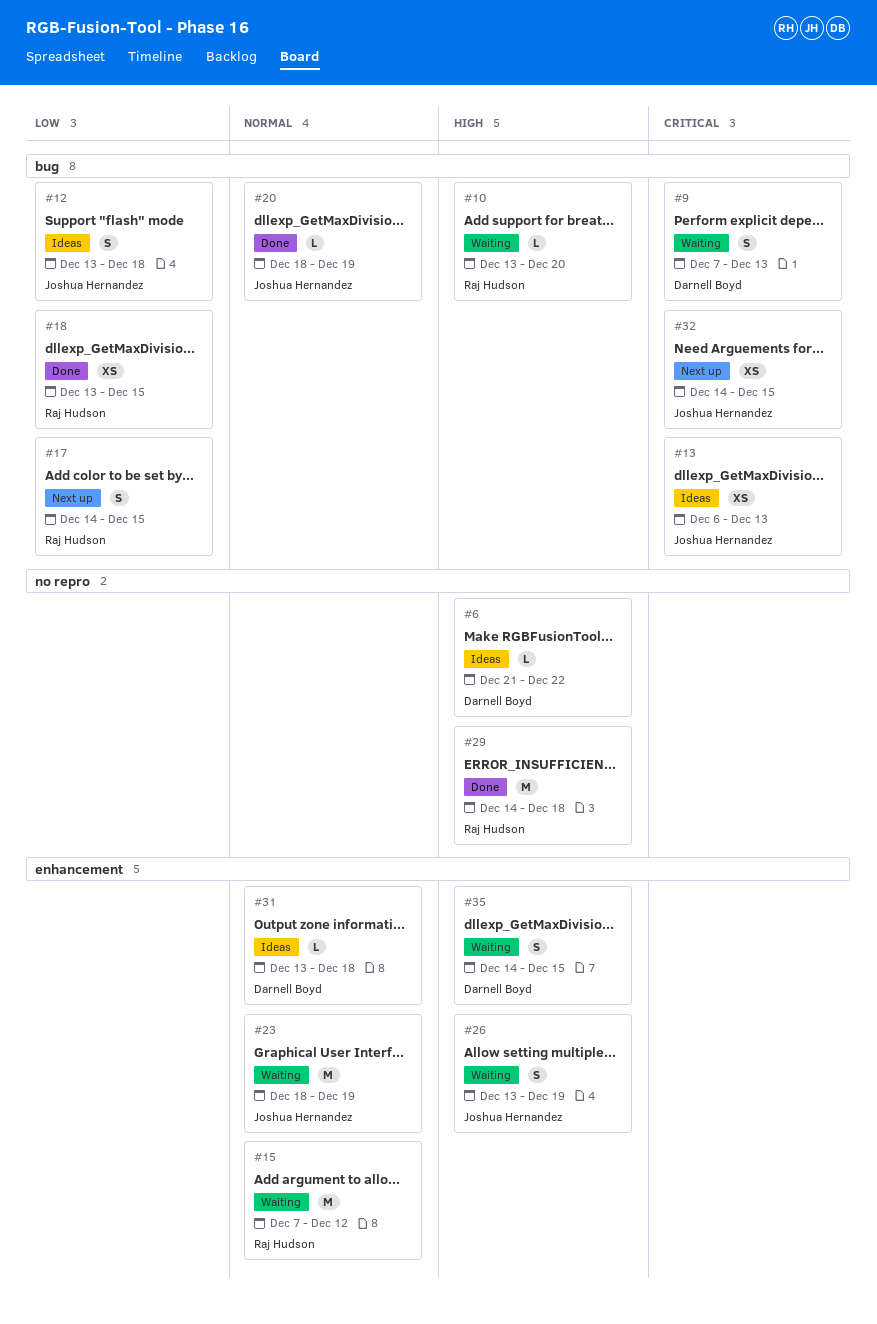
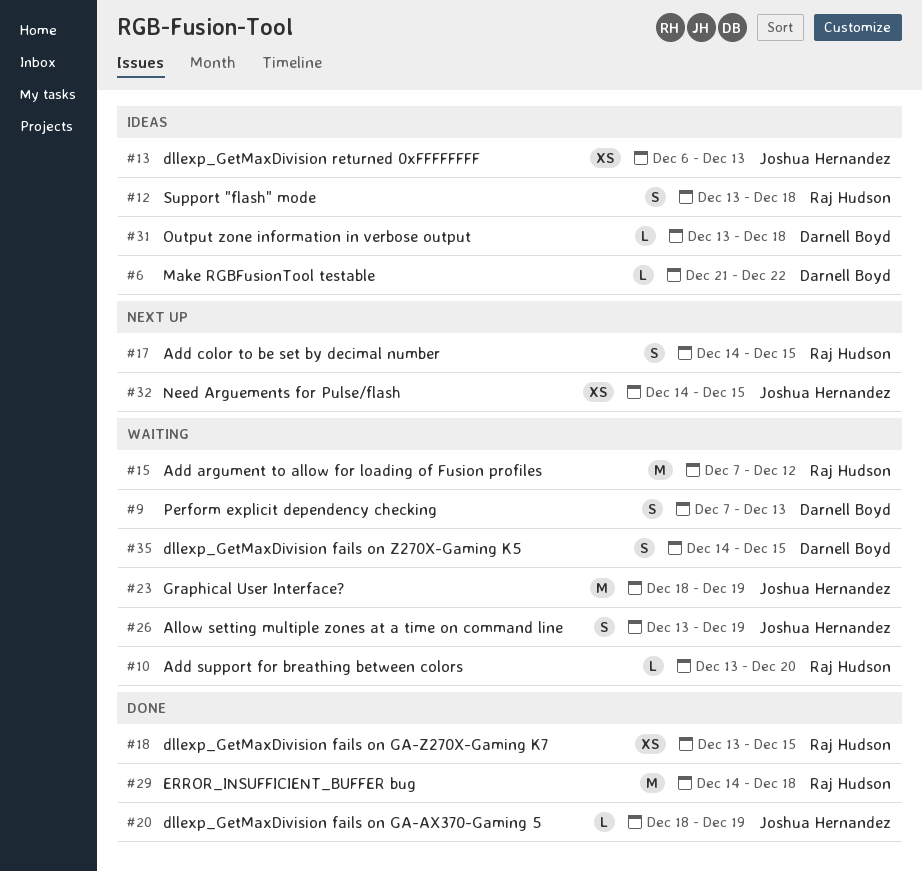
#12, owner: Joshua Hernandez -> Raj Hudson

